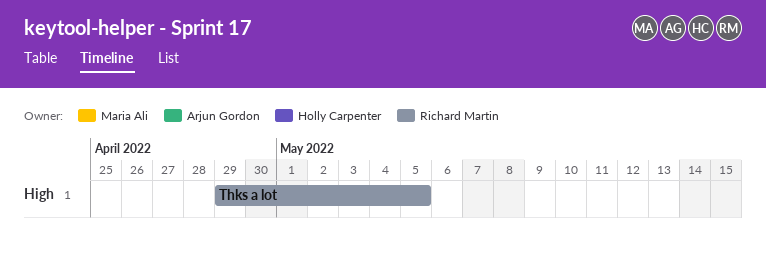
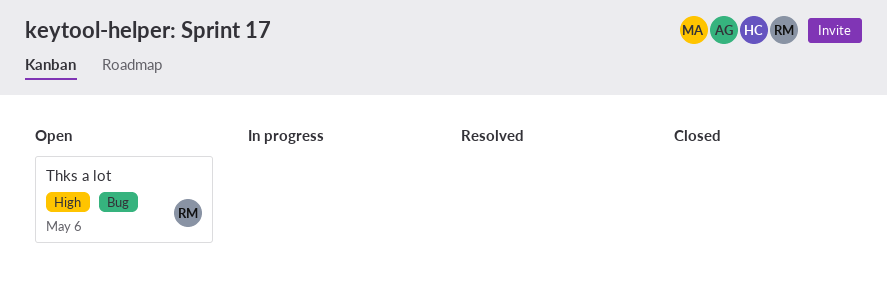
Thks a lot, due: May 5 -> May 6

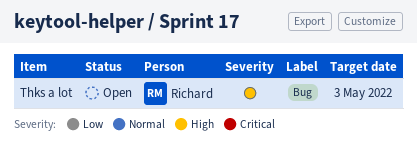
Thks a lot, due: May 6 -> May 3

